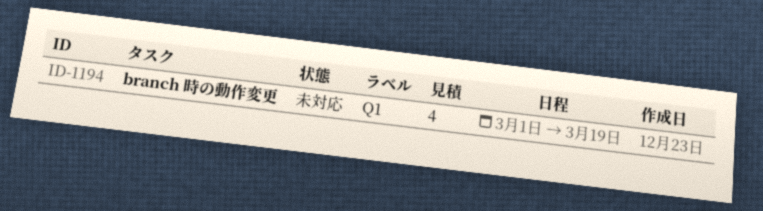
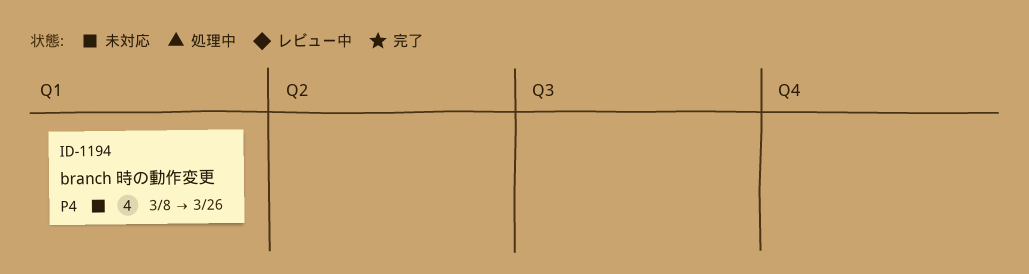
ID-1194, start: Mar 1 -> Mar 8
ID-1194, due: Mar 19 -> Mar 26

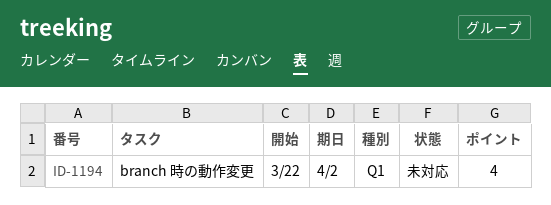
ID-1194, start: Mar 8 -> Mar 22
ID-1194, due: Mar 26 -> Apr 2

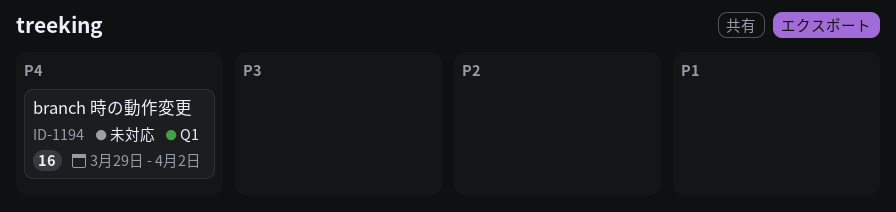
ID-1194, estimate: 4 -> 16
ID-1194, start: Mar 22 -> Mar 29

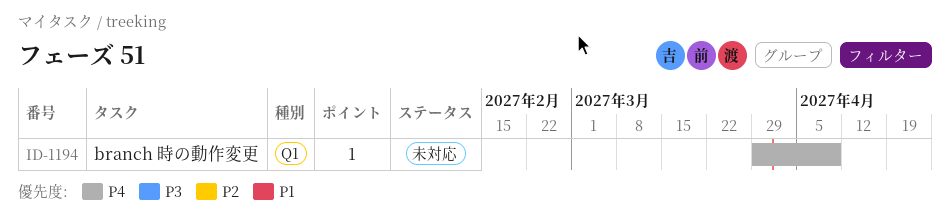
ID-1194, estimate: 16 -> 1
ID-1194, due: Apr 2 -> Apr 9

